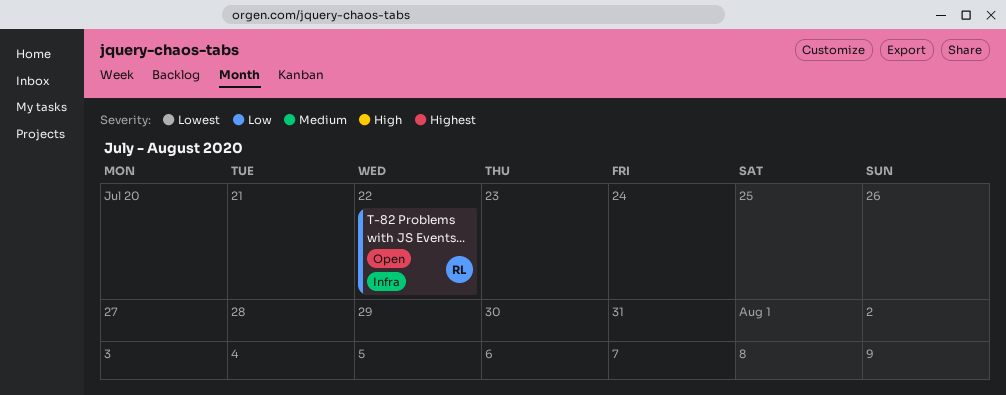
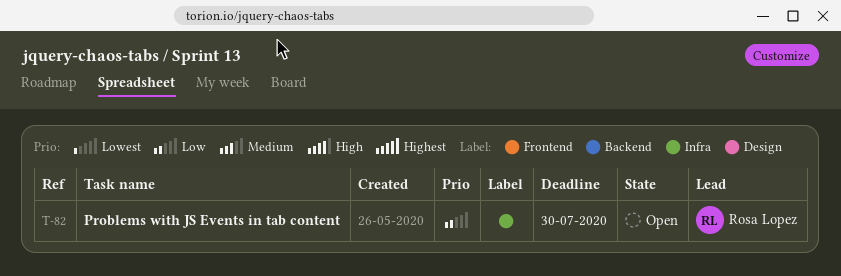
T-82, due: Jul 22 -> Jul 30

